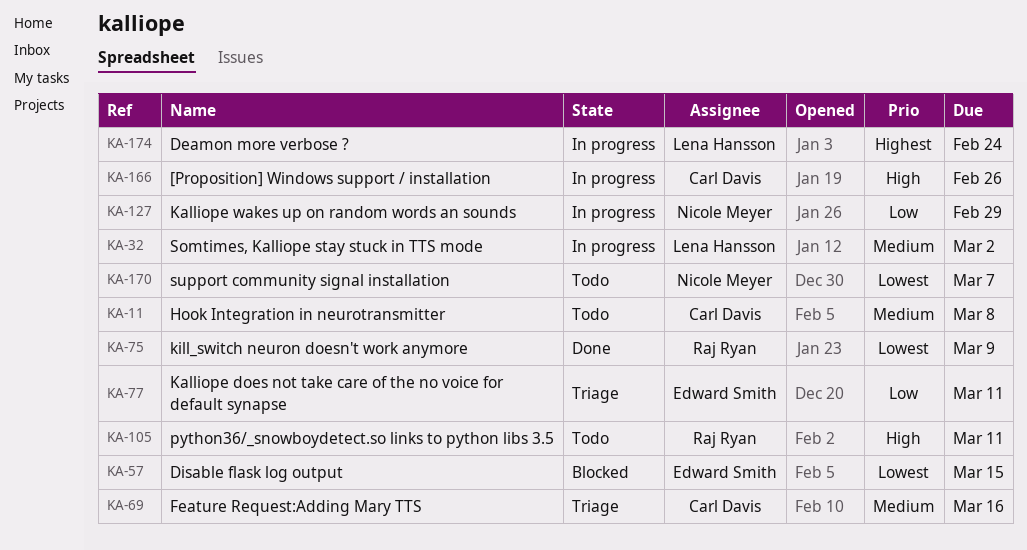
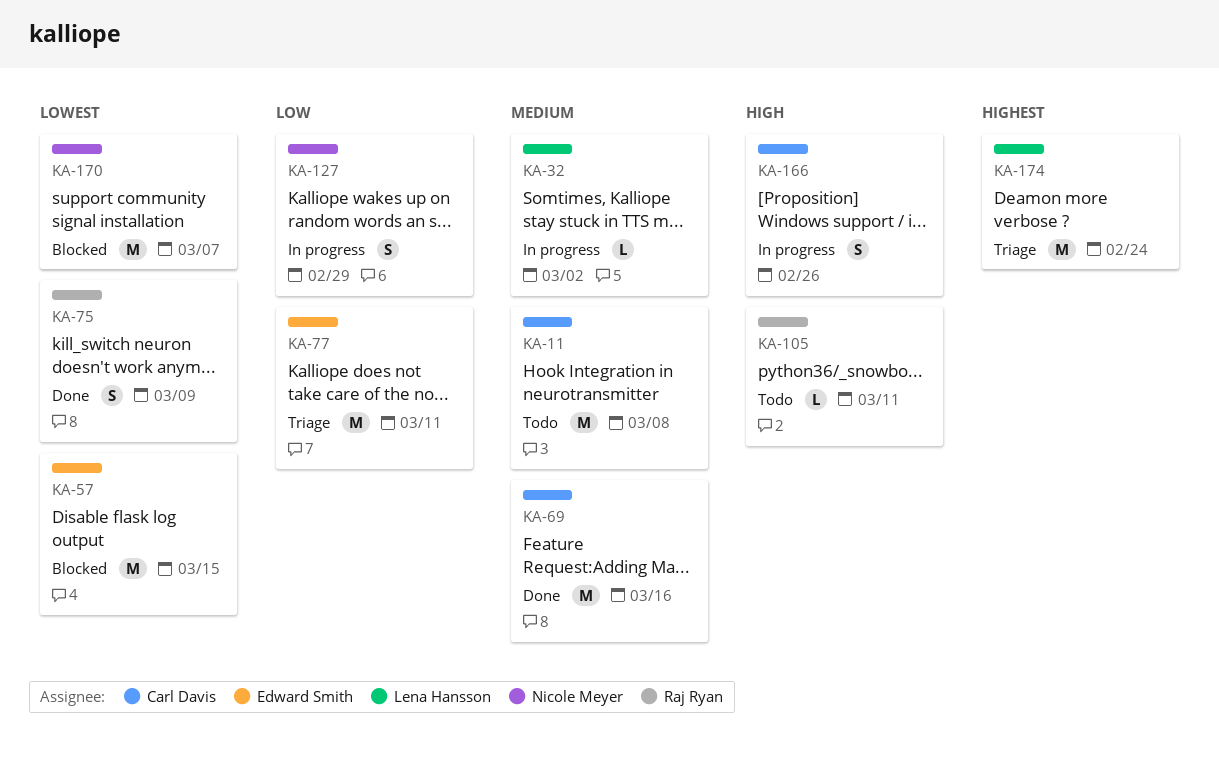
KA-69, status: Triage -> Done
KA-170, status: Todo -> Blocked
KA-174, status: In progress -> Triage

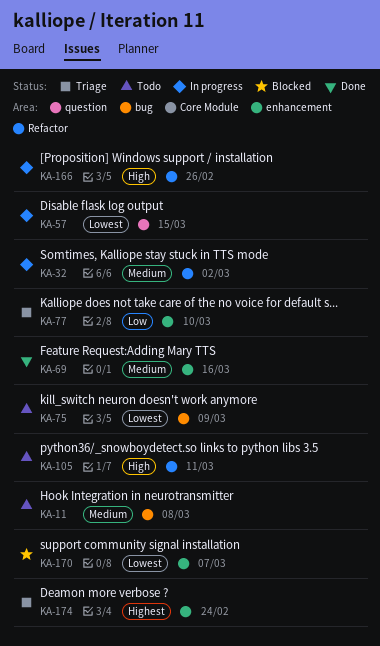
KA-57, status: Blocked -> In progress
KA-75, status: Done -> Todo
KA-77, due: Mar 11 -> Mar 10
KA-127: present -> none

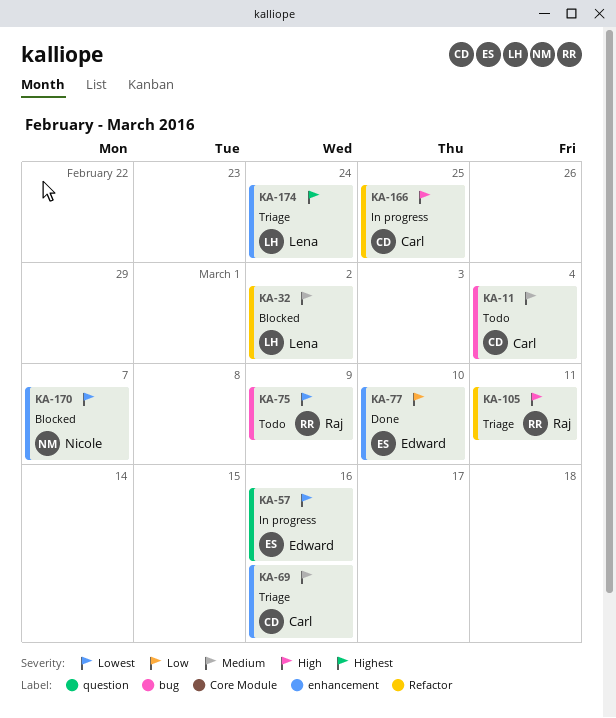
KA-11, due: Mar 8 -> Mar 4
KA-32, status: In progress -> Blocked
KA-57, due: Mar 15 -> Mar 16
KA-69, status: Done -> Triage
KA-77, status: Triage -> Done
KA-105, status: Todo -> Triage
KA-166, due: Feb 26 -> Feb 25

